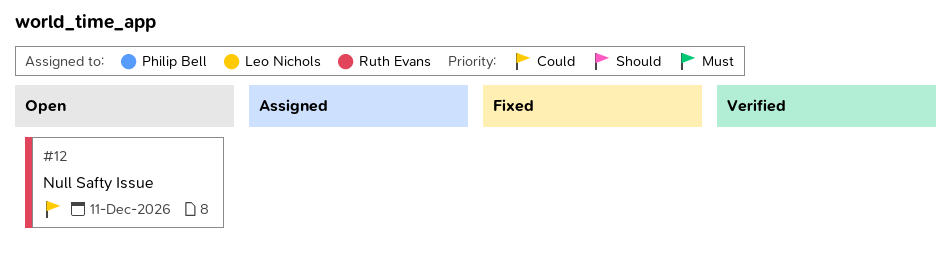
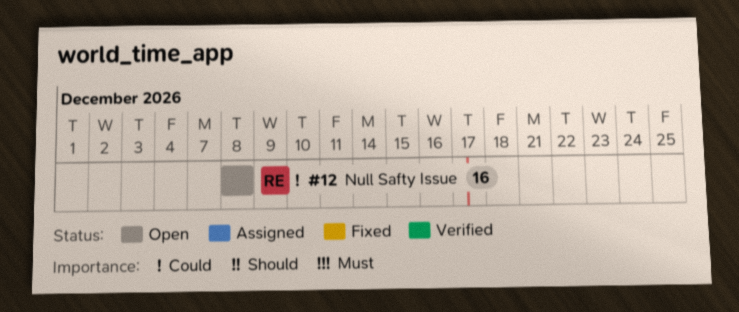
#12, due: Dec 11 -> Dec 8

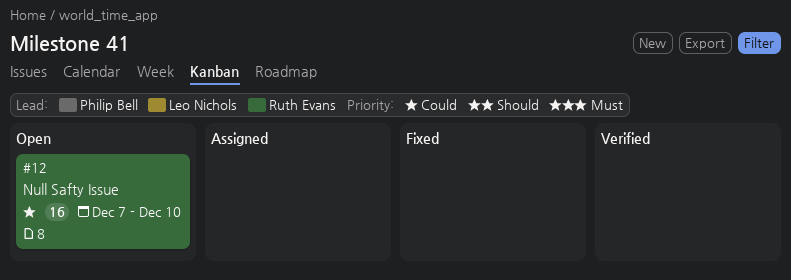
#12, start: Dec 8 -> Dec 7
#12, due: Dec 8 -> Dec 10

